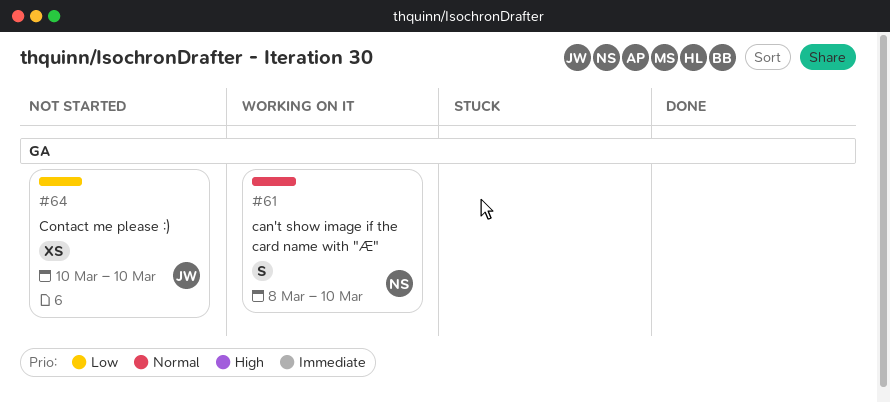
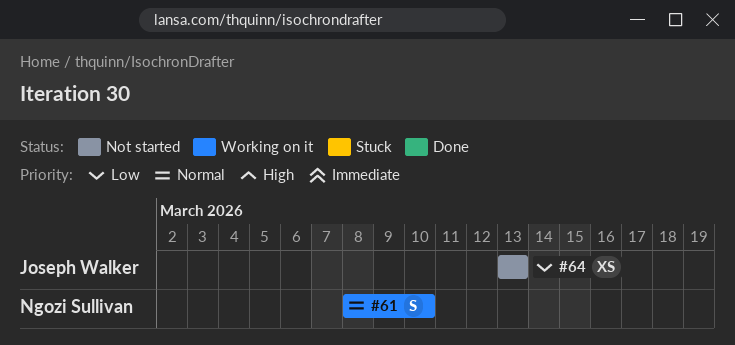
#64, start: Mar 10 -> Mar 13
#64, due: Mar 10 -> Mar 13

